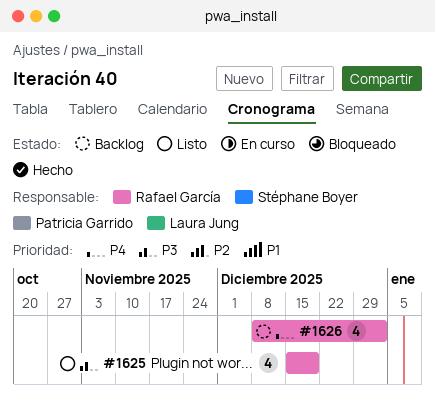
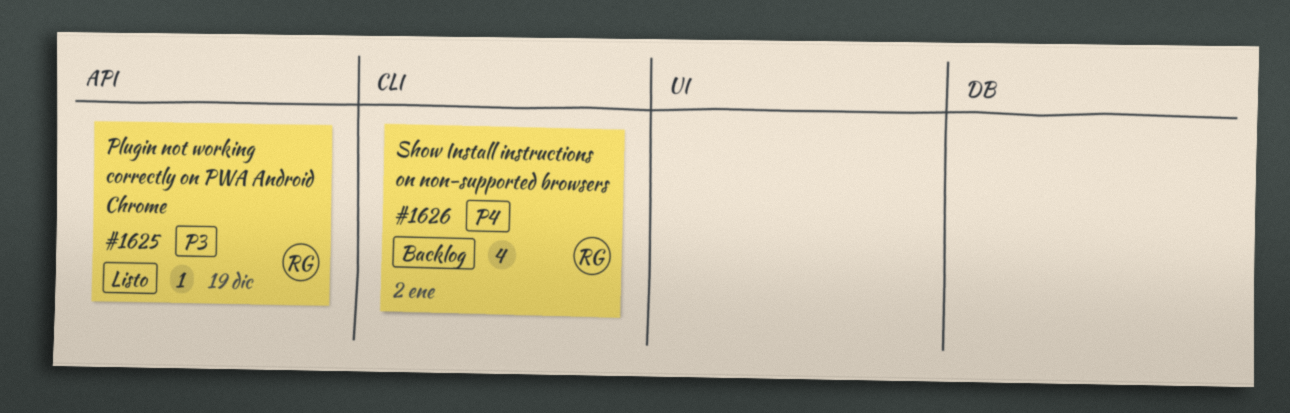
#1625, estimate: 4 -> 1

